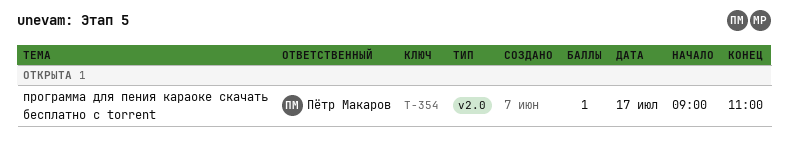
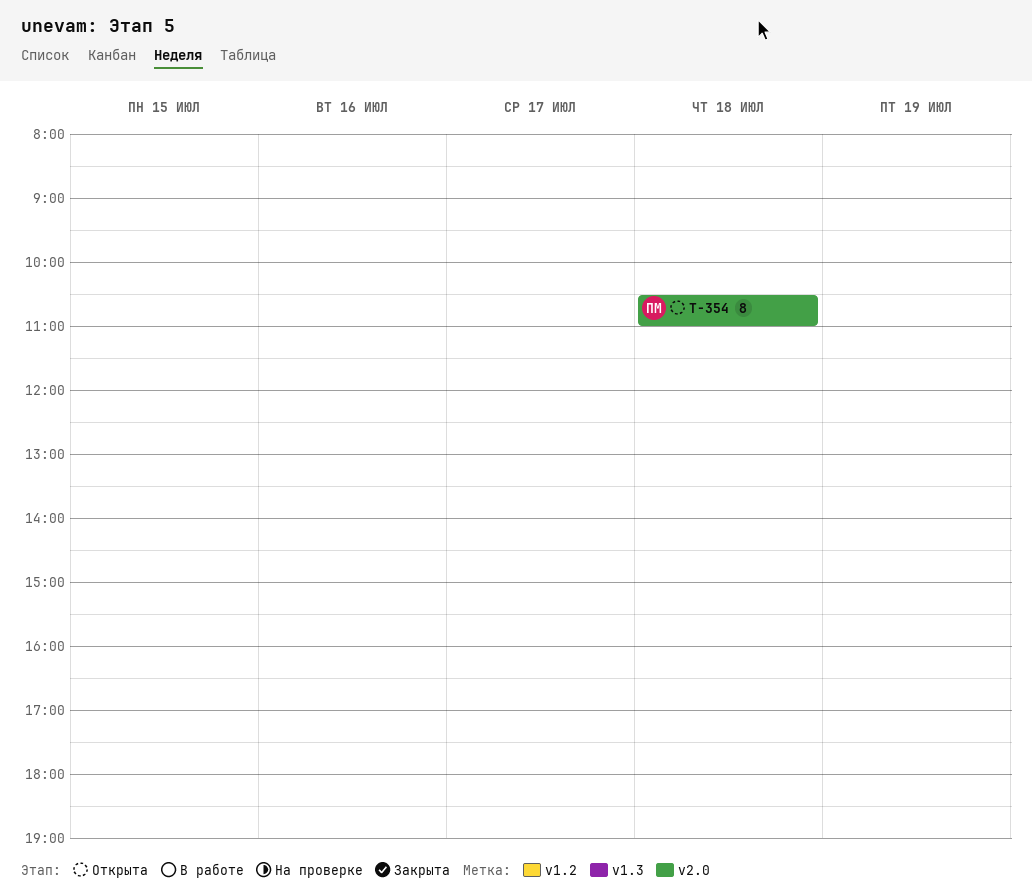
T-354, estimate: 1 -> 8
T-354, day: Jul 17 -> Jul 18
T-354, begins: 09:00 -> 10:30

